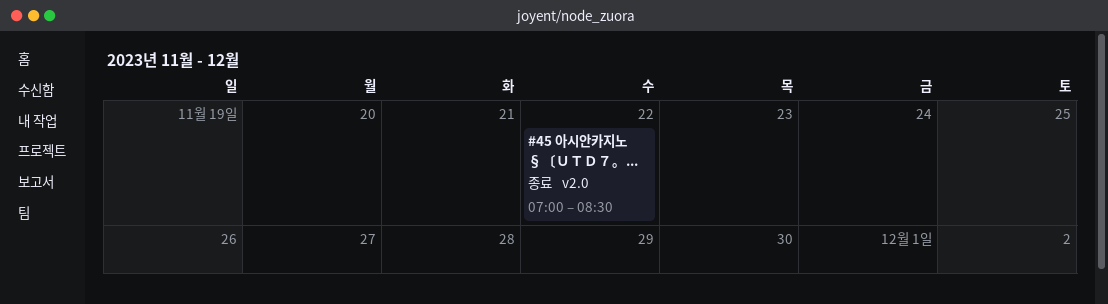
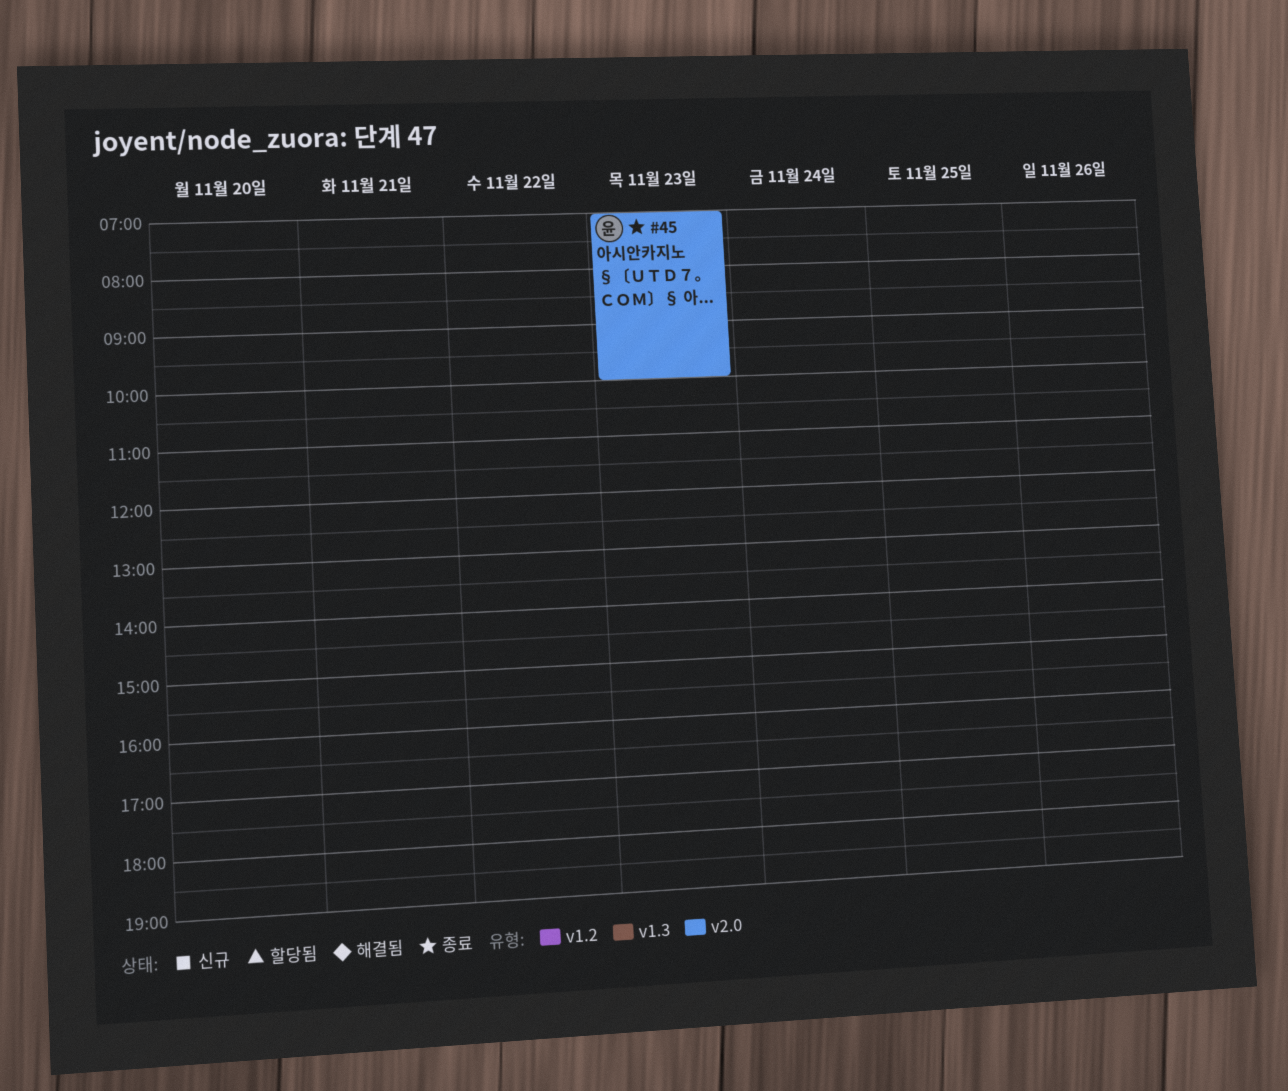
#45, day: Nov 22 -> Nov 23
#45, ends: 08:30 -> 10:00

